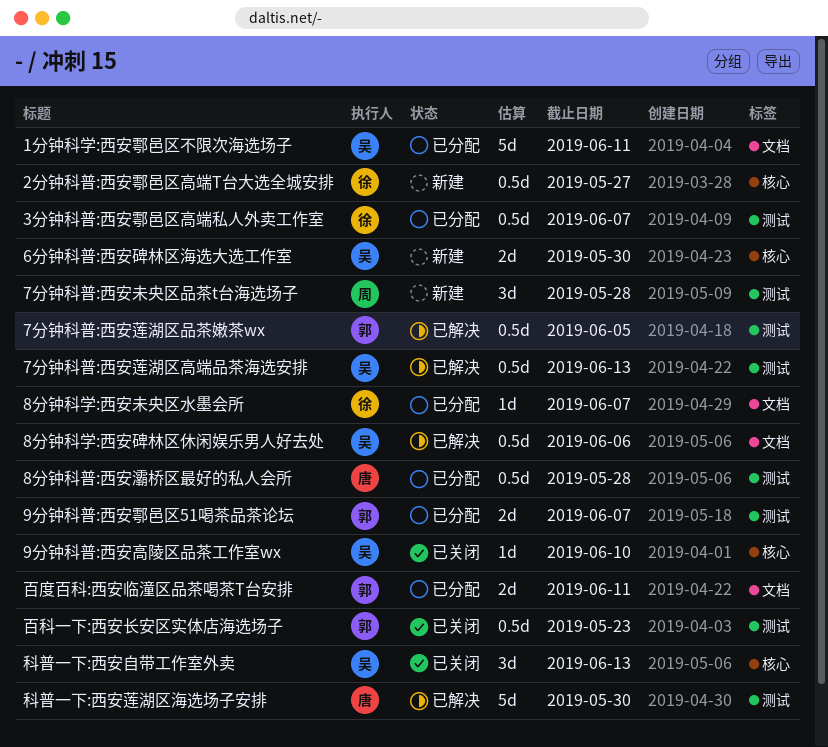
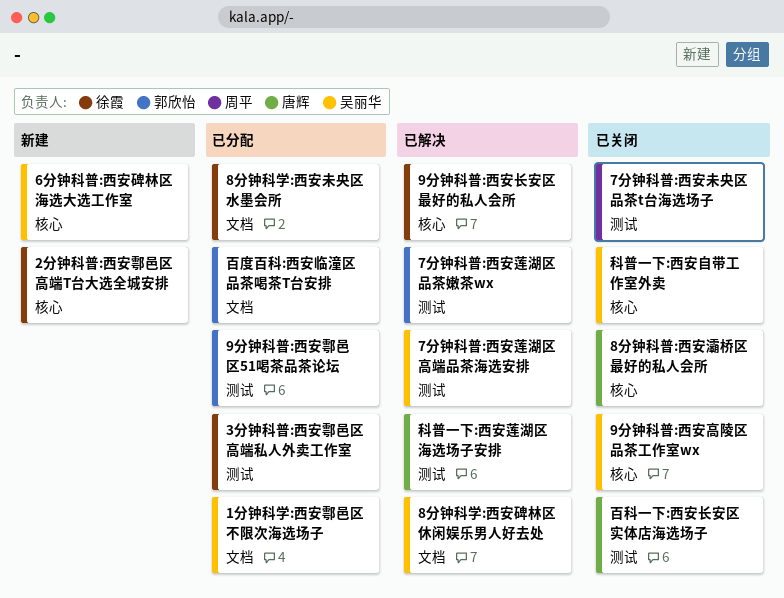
7分钟科普:西安未央区品茶t台海选场子, status: 新建 -> 已关闭
8分钟科普:西安灞桥区最好的私人会所, status: 已分配 -> 已关闭
8分钟科普:西安灞桥区最好的私人会所, label: 测试 -> 核心
9分钟科普:西安长安区最好的私人会所: none -> present
百科一下:西安长安区实体店海选场子, owner: 郭欣怡 -> 唐辉

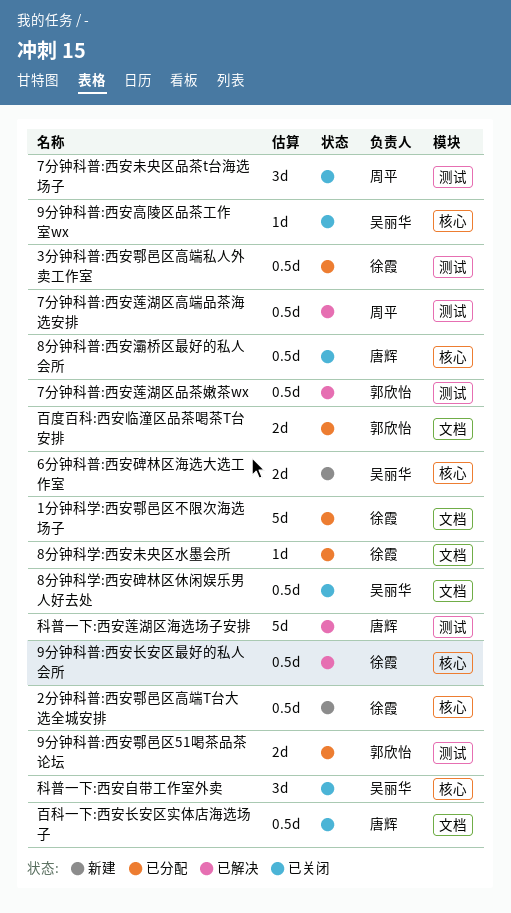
1分钟科学:西安鄠邑区不限次海选场子, owner: 吴丽华 -> 徐霞
7分钟科普:西安莲湖区高端品茶海选安排, owner: 吴丽华 -> 周平
8分钟科学:西安碑林区休闲娱乐男人好去处, status: 已解决 -> 已关闭
百科一下:西安长安区实体店海选场子, label: 测试 -> 文档

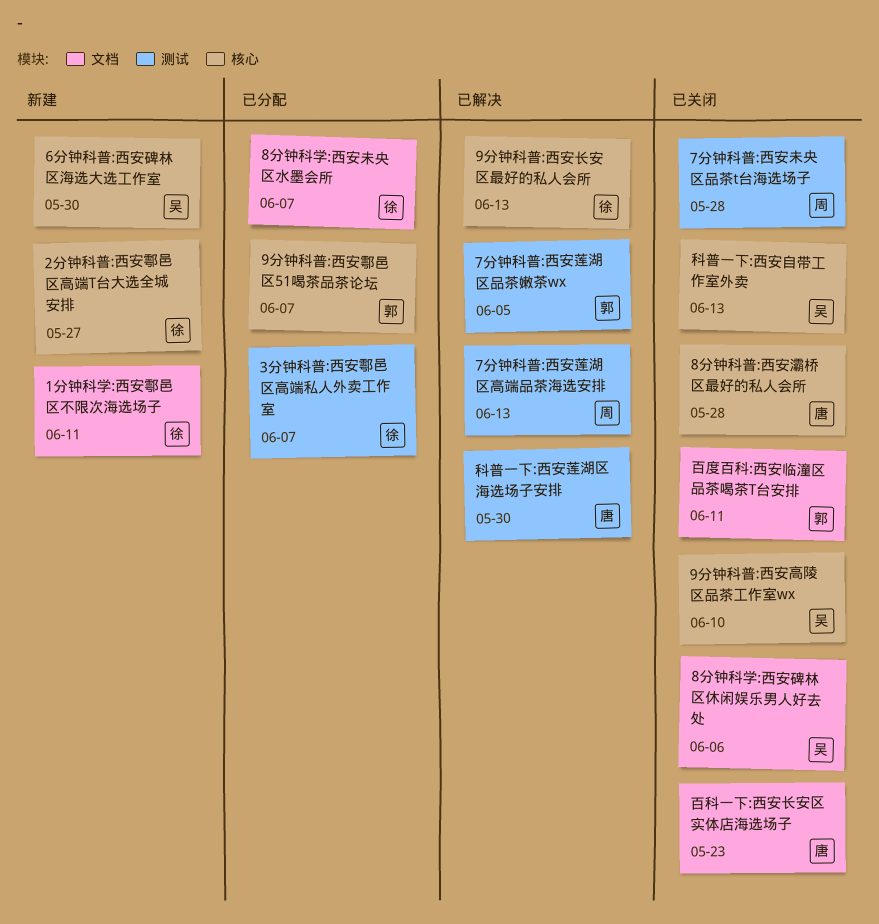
1分钟科学:西安鄠邑区不限次海选场子, status: 已分配 -> 新建
9分钟科普:西安鄠邑区51喝茶品茶论坛, label: 测试 -> 核心
百度百科:西安临潼区品茶喝茶T台安排, status: 已分配 -> 已关闭

